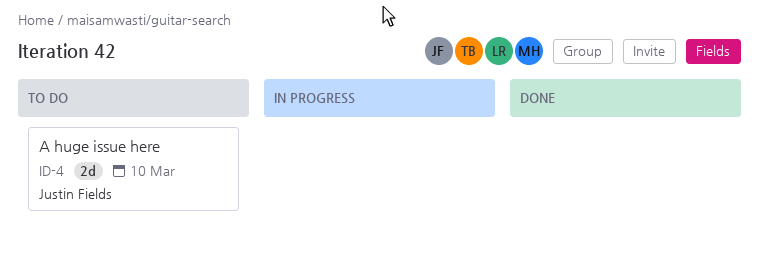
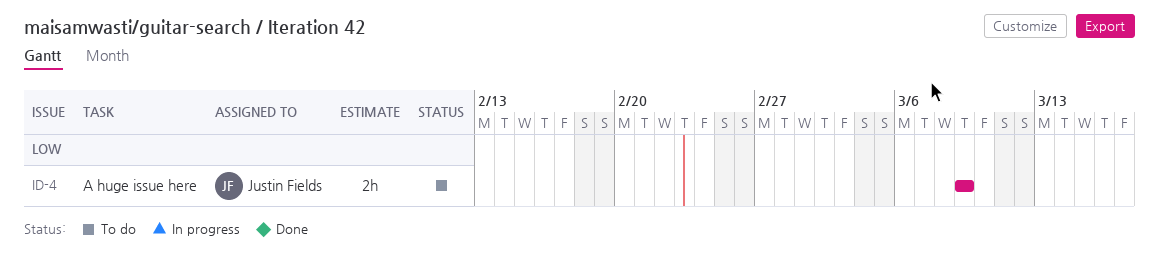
ID-4, estimate: 2d -> 2h
ID-4, due: Mar 10 -> Mar 9

